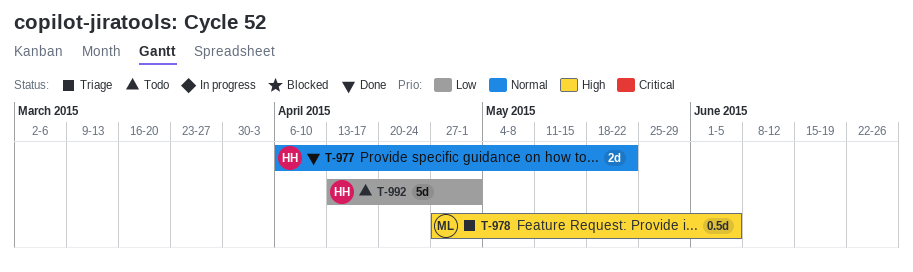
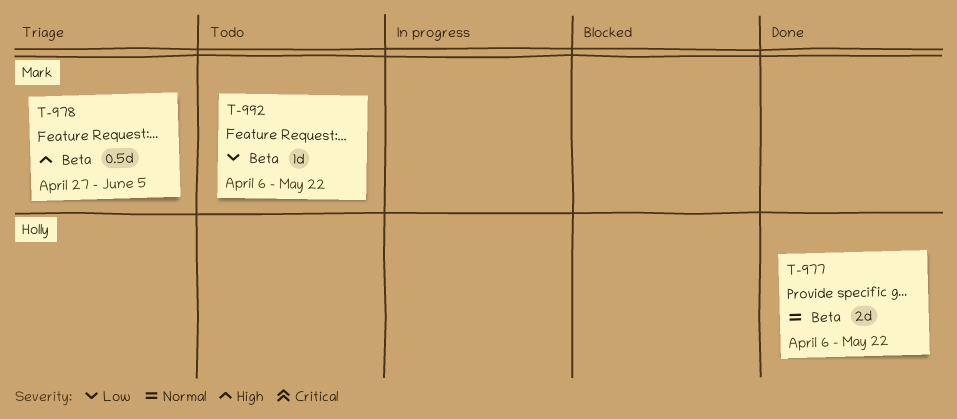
T-992, owner: Holly -> Mark
T-992, estimate: 5d -> 1d
T-992, start: Apr 13 -> Apr 6
T-992, due: May 1 -> May 22

